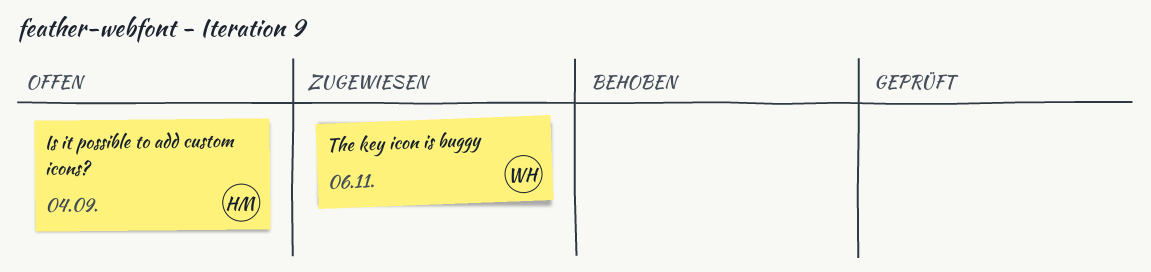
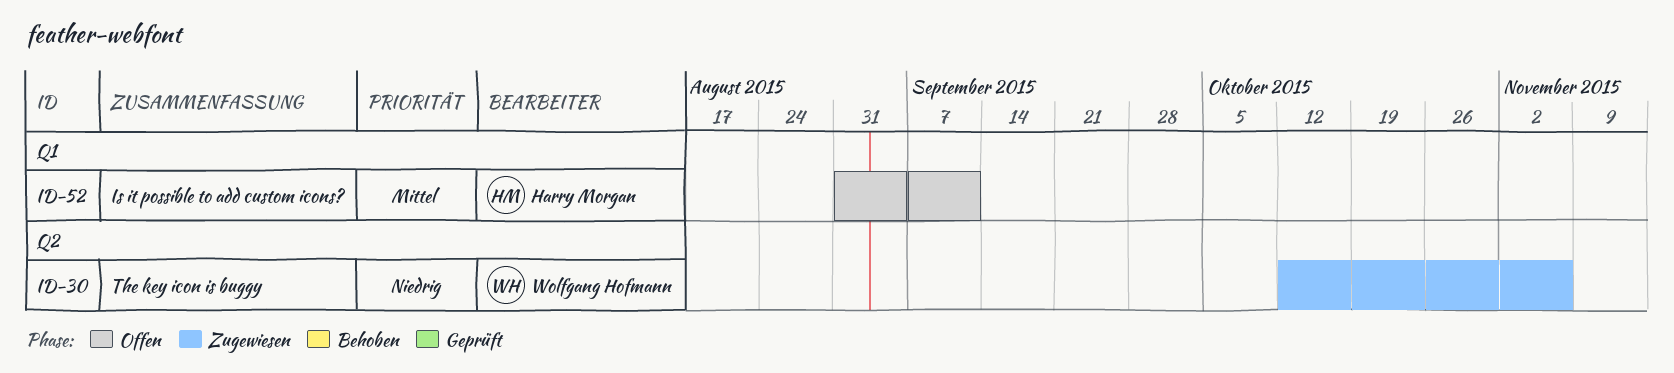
Is it possible to add custom icons?, due: Sep 4 -> Sep 11

